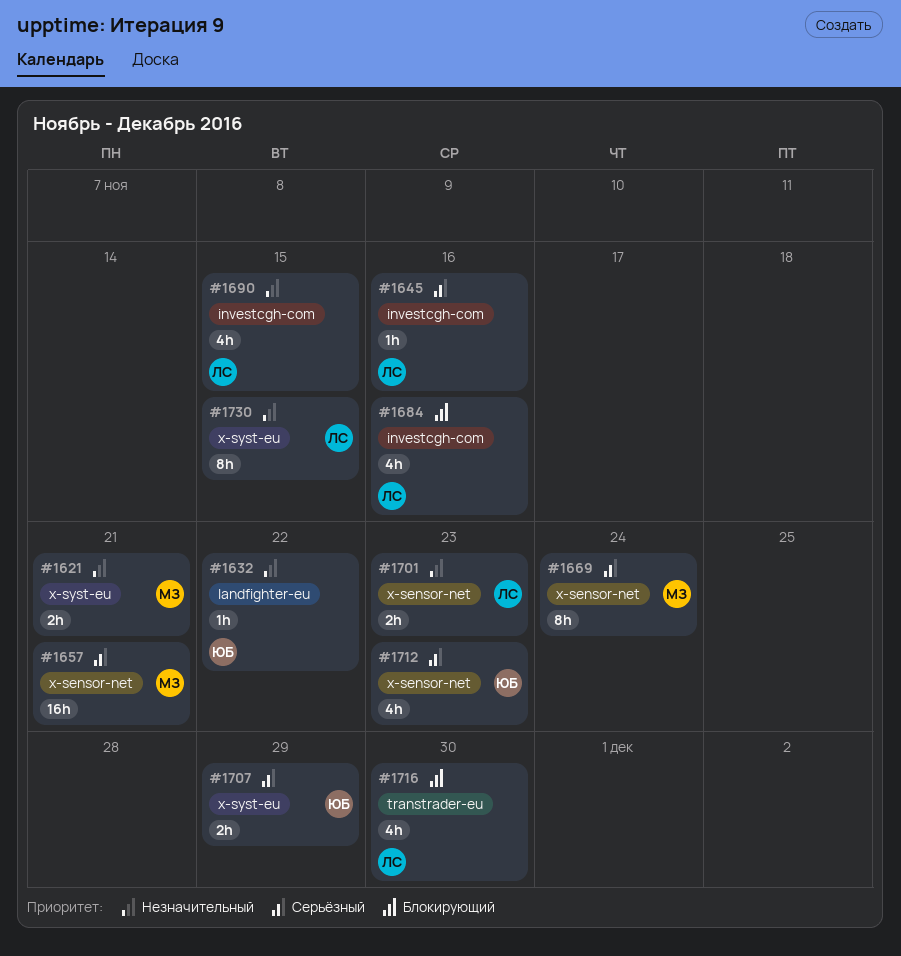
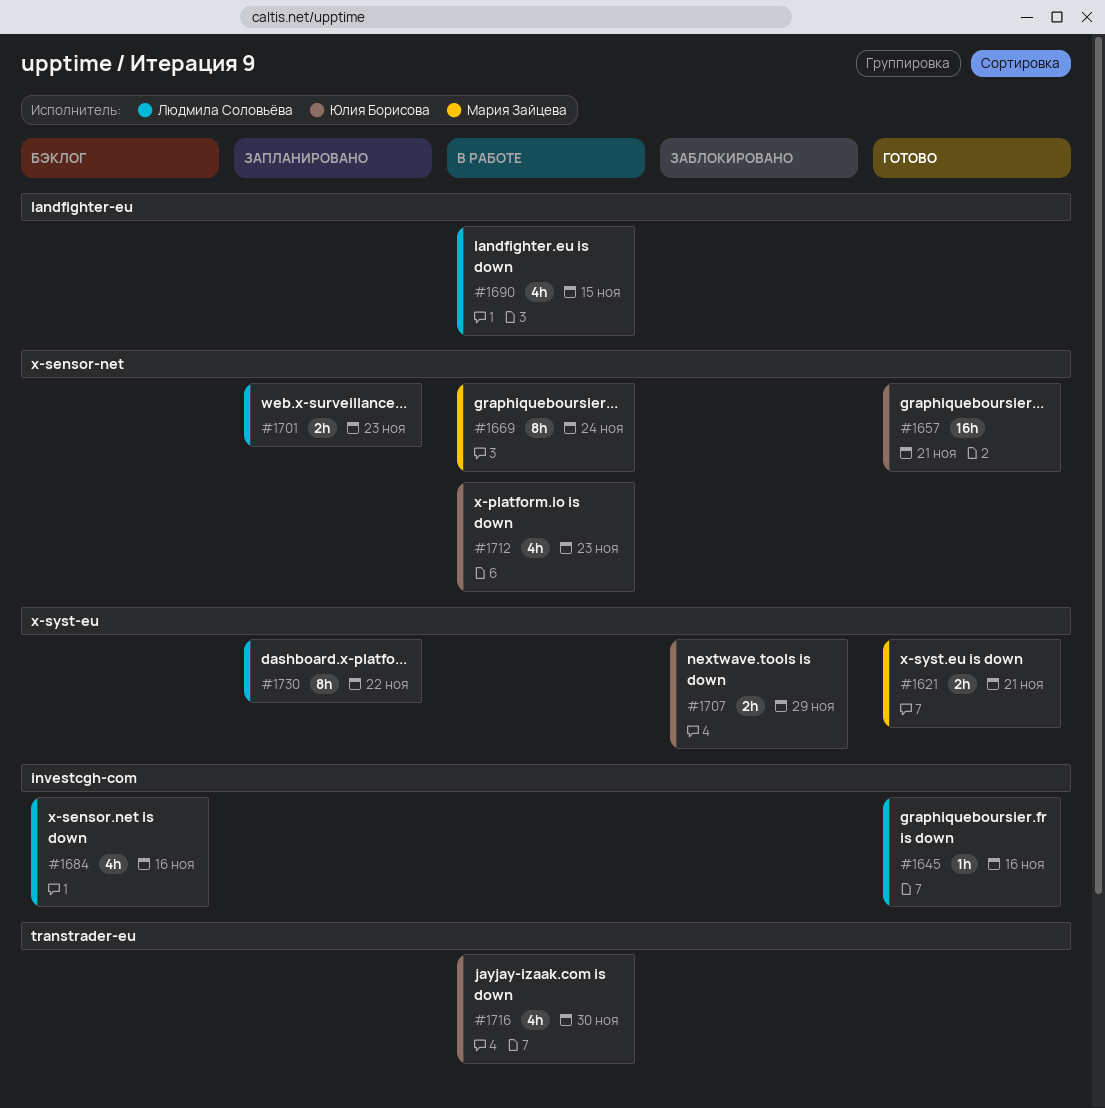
#1632: present -> none
#1657, owner: Мария Зайцева -> Юлия Борисова
#1690, label: investcgh-com -> landfighter-eu
#1716, owner: Людмила Соловьёва -> Юлия Борисова
#1730, due: Nov 15 -> Nov 22

